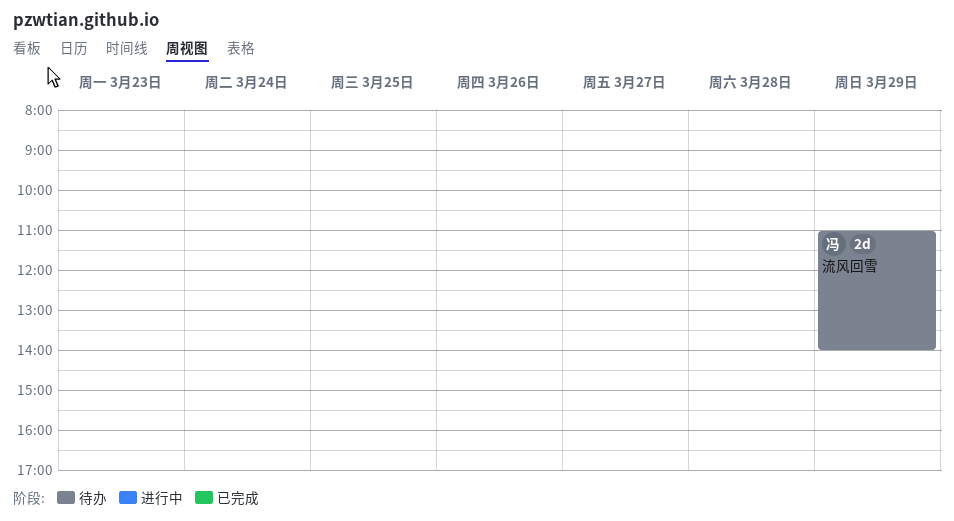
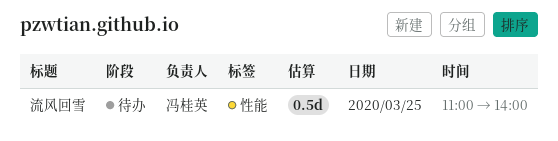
流风回雪, estimate: 2d -> 0.5d
流风回雪, day: Mar 29 -> Mar 25

